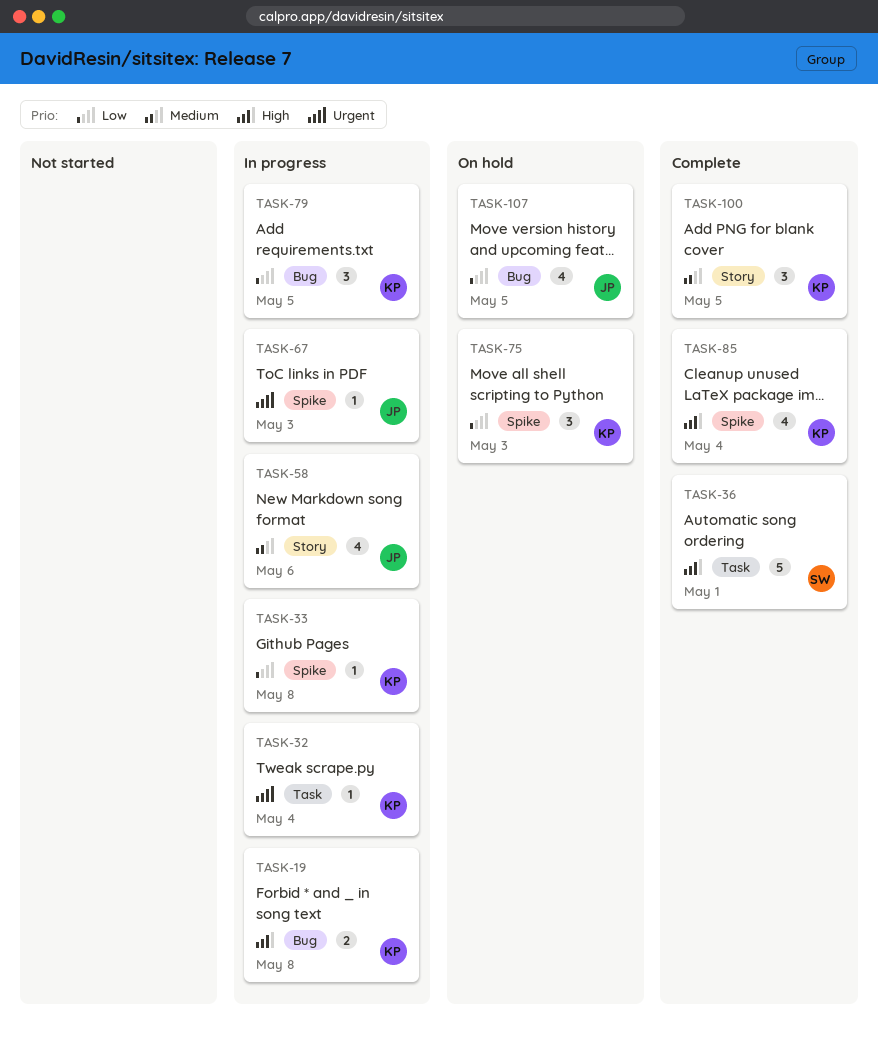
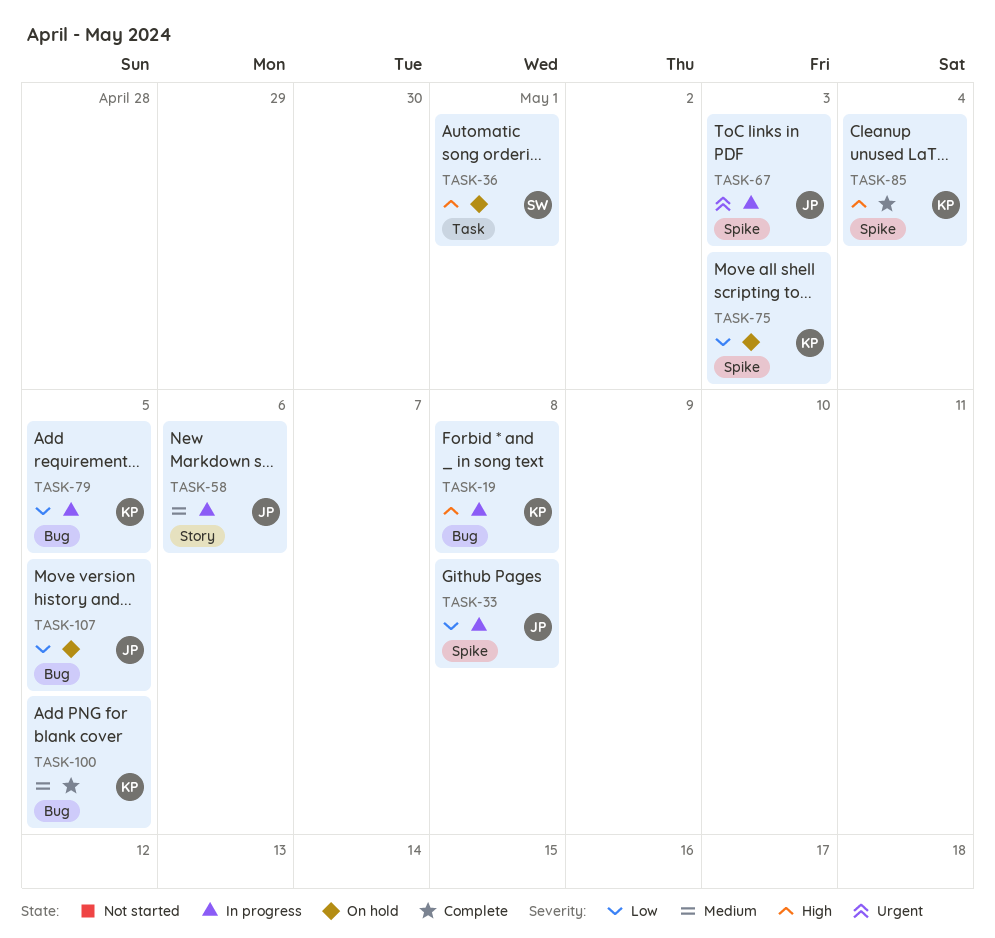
TASK-32: present -> none
TASK-33, owner: KP -> JP
TASK-36, status: Complete -> On hold
TASK-100, label: Story -> Bug

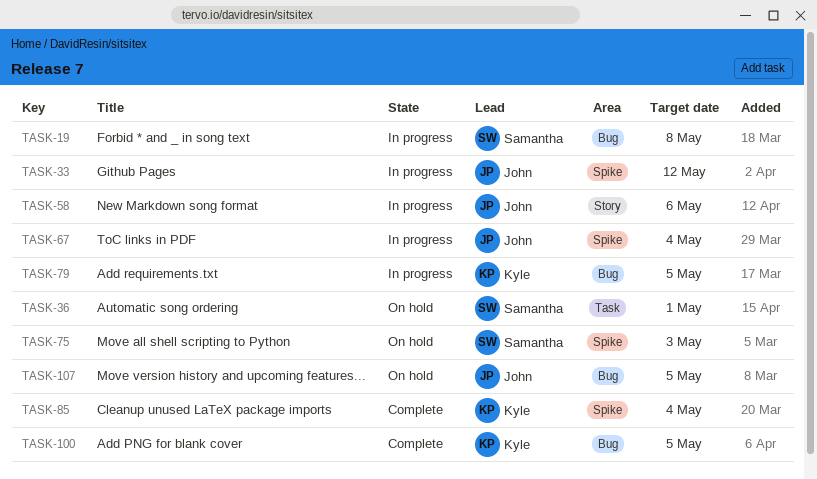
TASK-19, owner: Kyle -> Samantha
TASK-33, due: May 8 -> May 12
TASK-67, due: May 3 -> May 4
TASK-75, owner: Kyle -> Samantha

